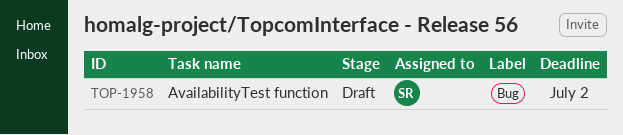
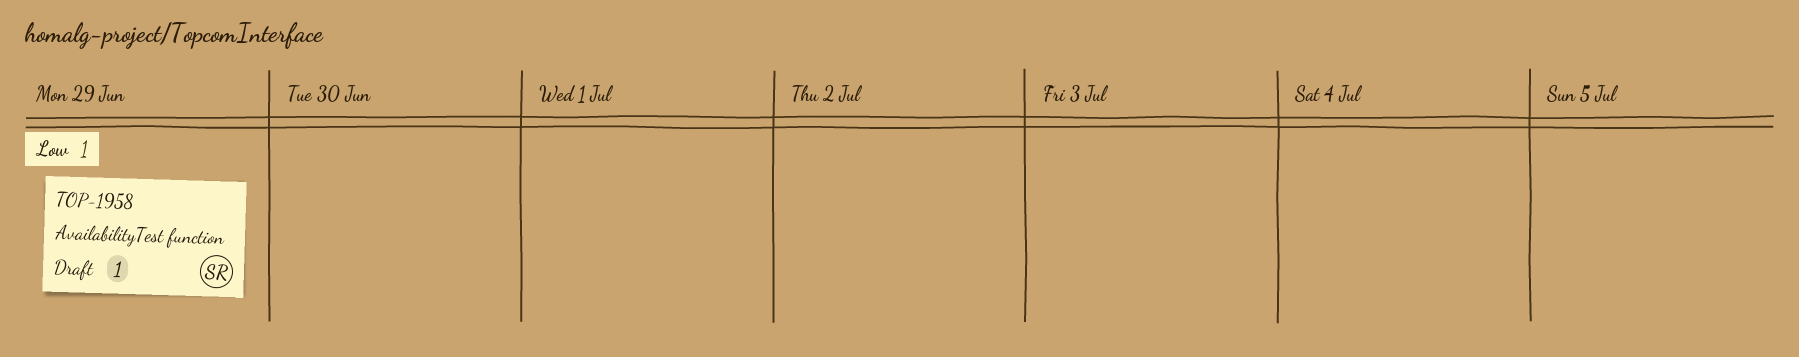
TOP-1958, due: Jul 2 -> Jun 29

